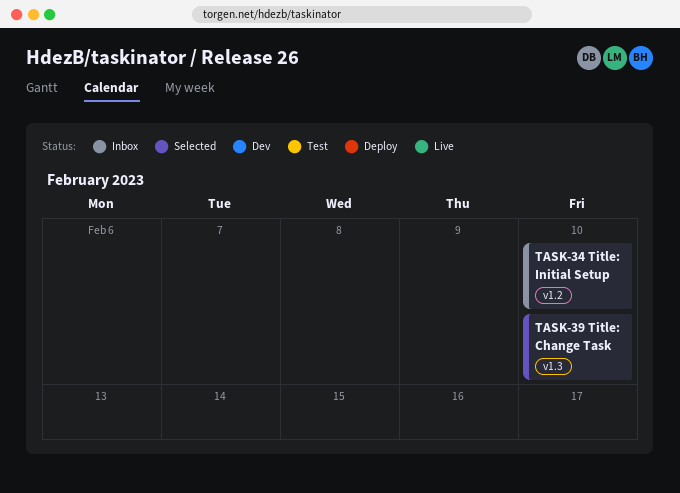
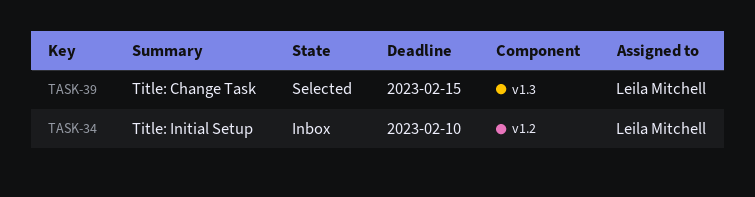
TASK-39, due: Feb 10 -> Feb 15

